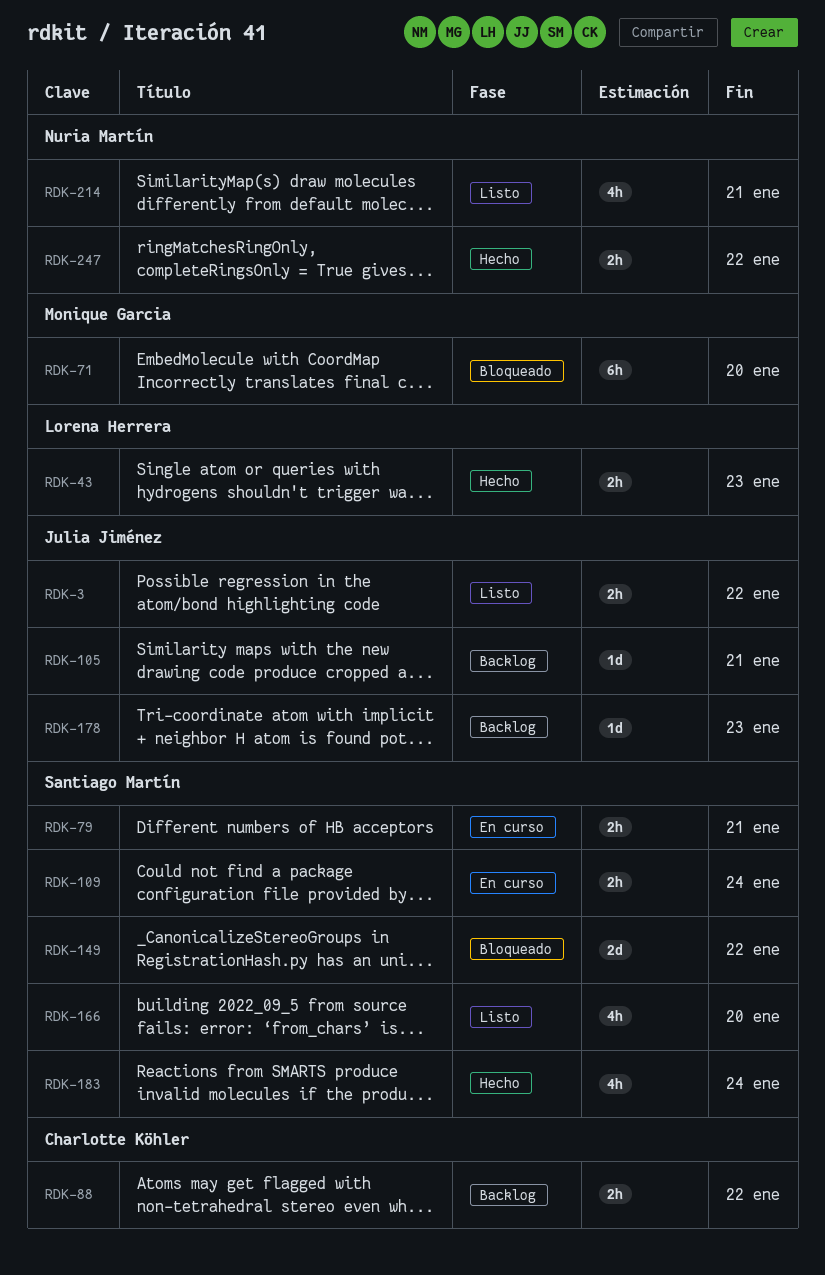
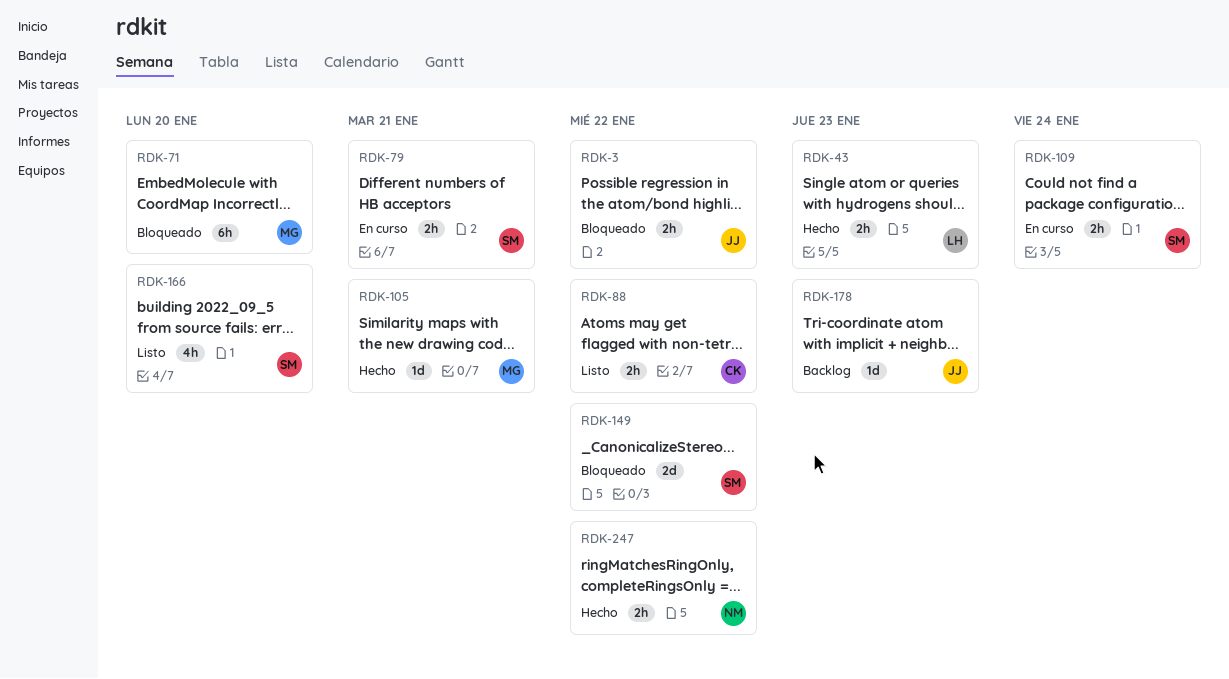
RDK-3, status: Listo -> Bloqueado
RDK-88, status: Backlog -> Listo
RDK-105, status: Backlog -> Hecho
RDK-105, owner: Julia Jiménez -> Monique Garcia
RDK-183: present -> none
RDK-214: present -> none

